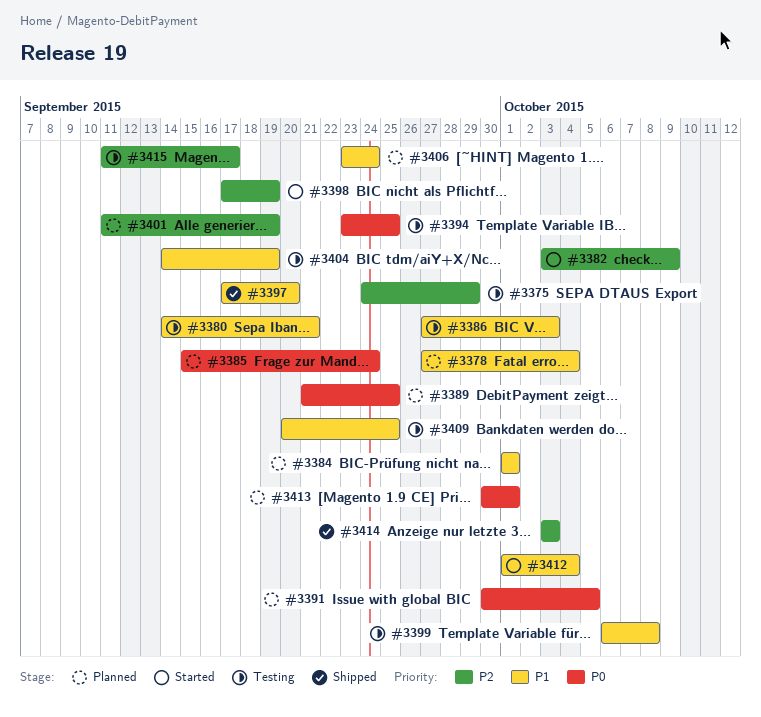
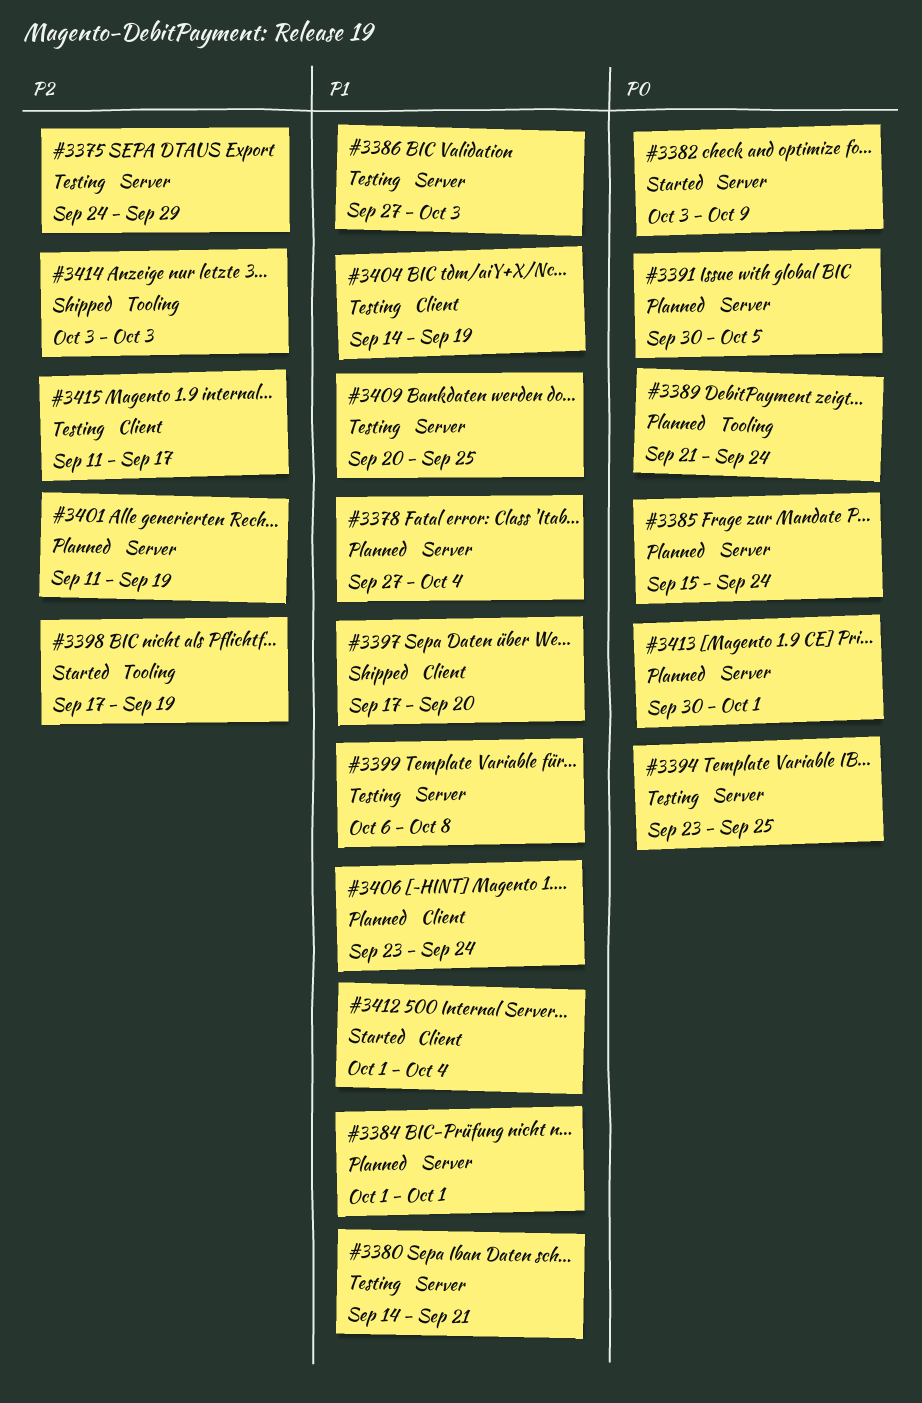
#3382, priority: P2 -> P0
#3389, due: Sep 25 -> Sep 24

